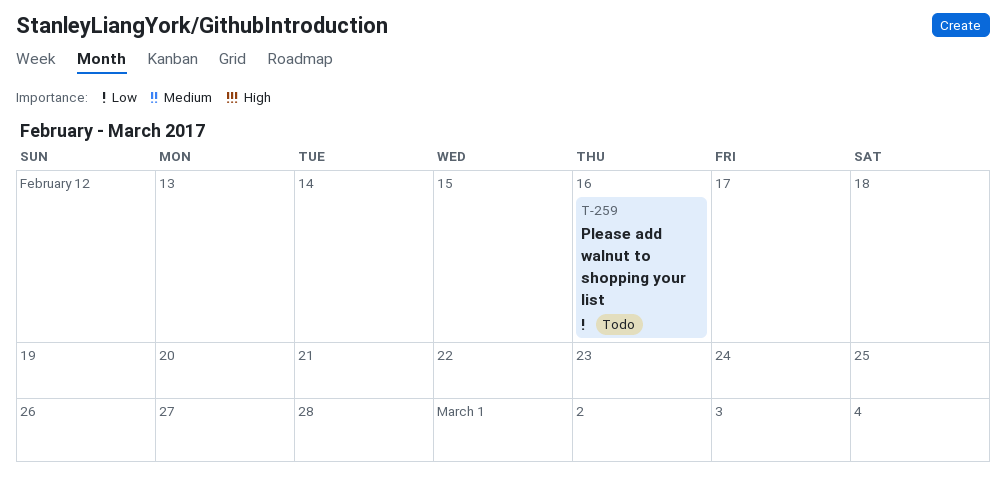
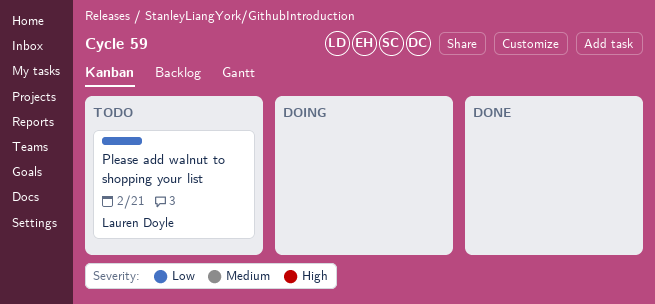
Please add walnut to shopping your list, due: Feb 16 -> Feb 21

